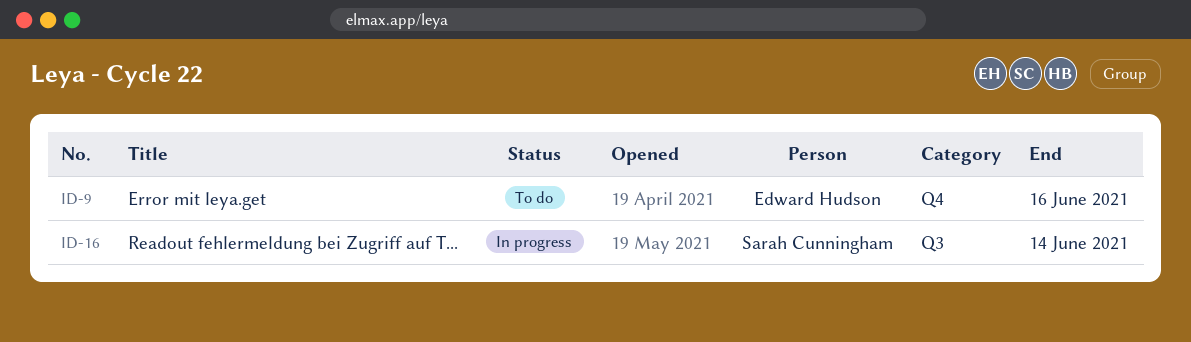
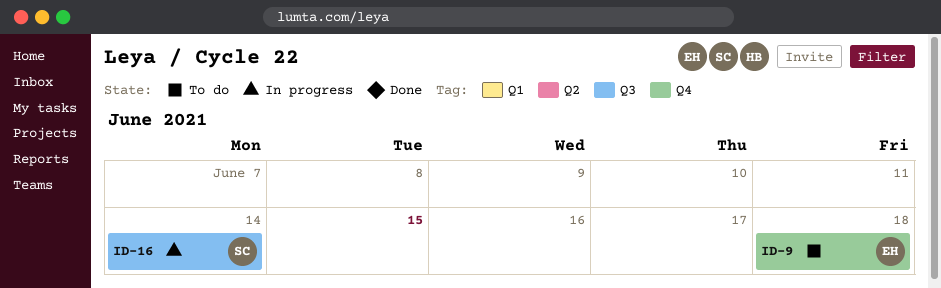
ID-9, due: Jun 16 -> Jun 18

